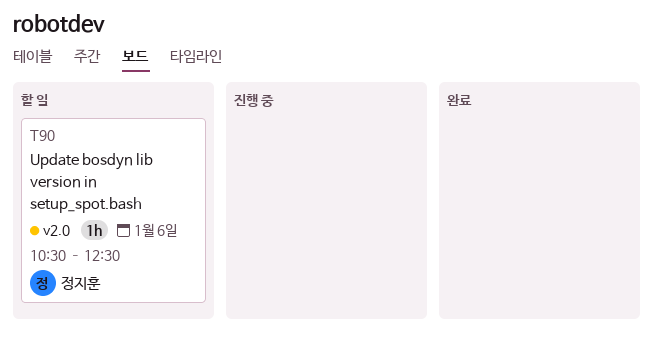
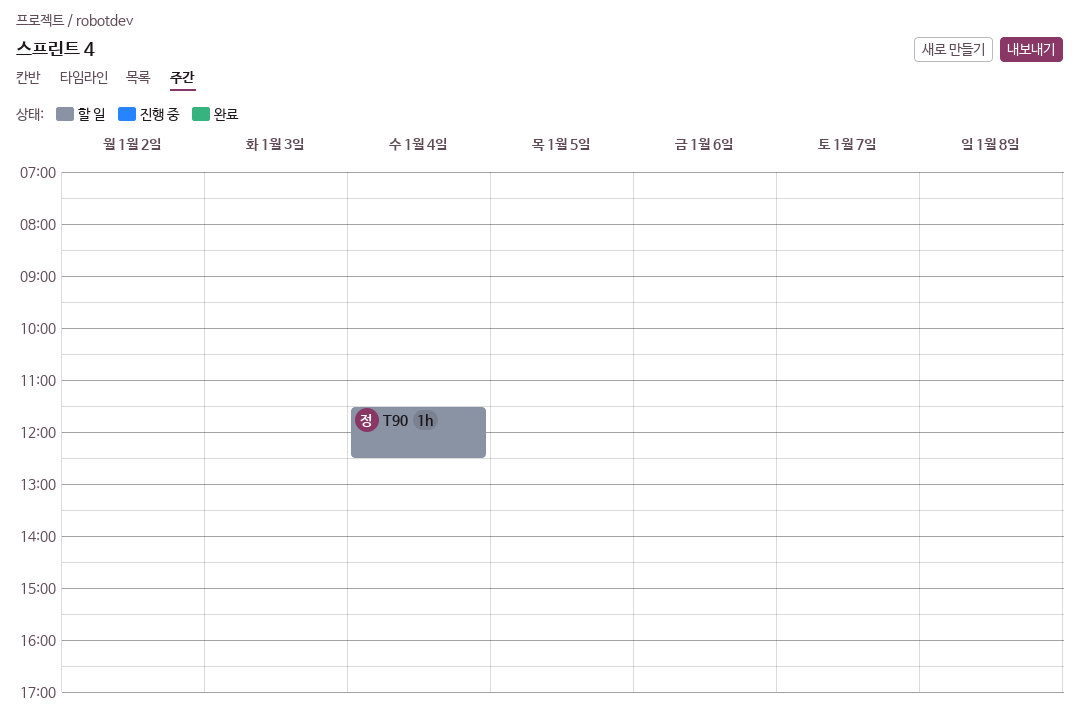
T90, day: Jan 6 -> Jan 4
T90, begins: 10:30 -> 11:30

